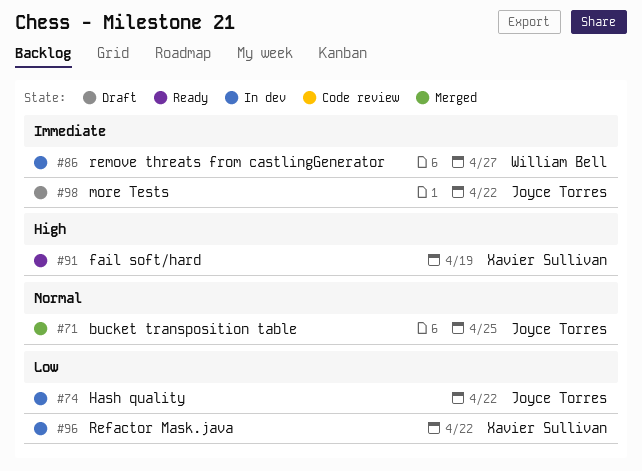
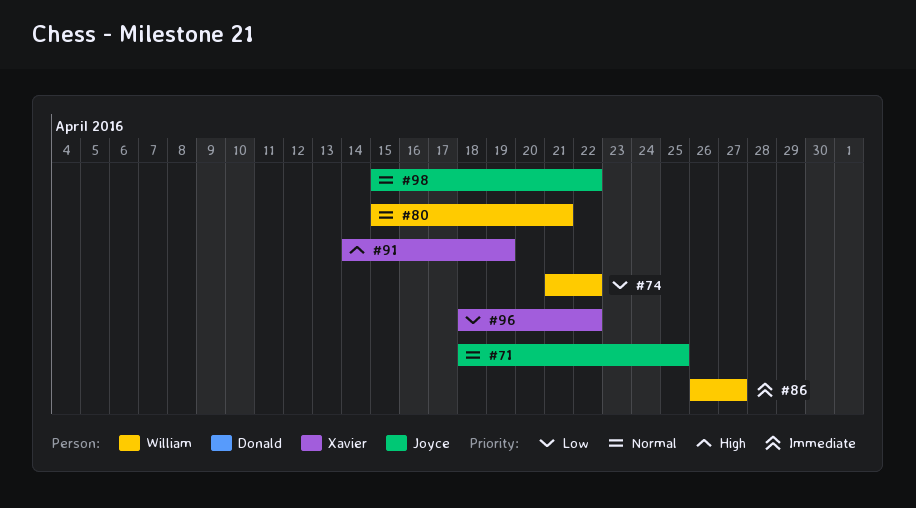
#74, owner: Joyce Torres -> William Bell
#80: none -> present
#98, priority: Immediate -> Normal

